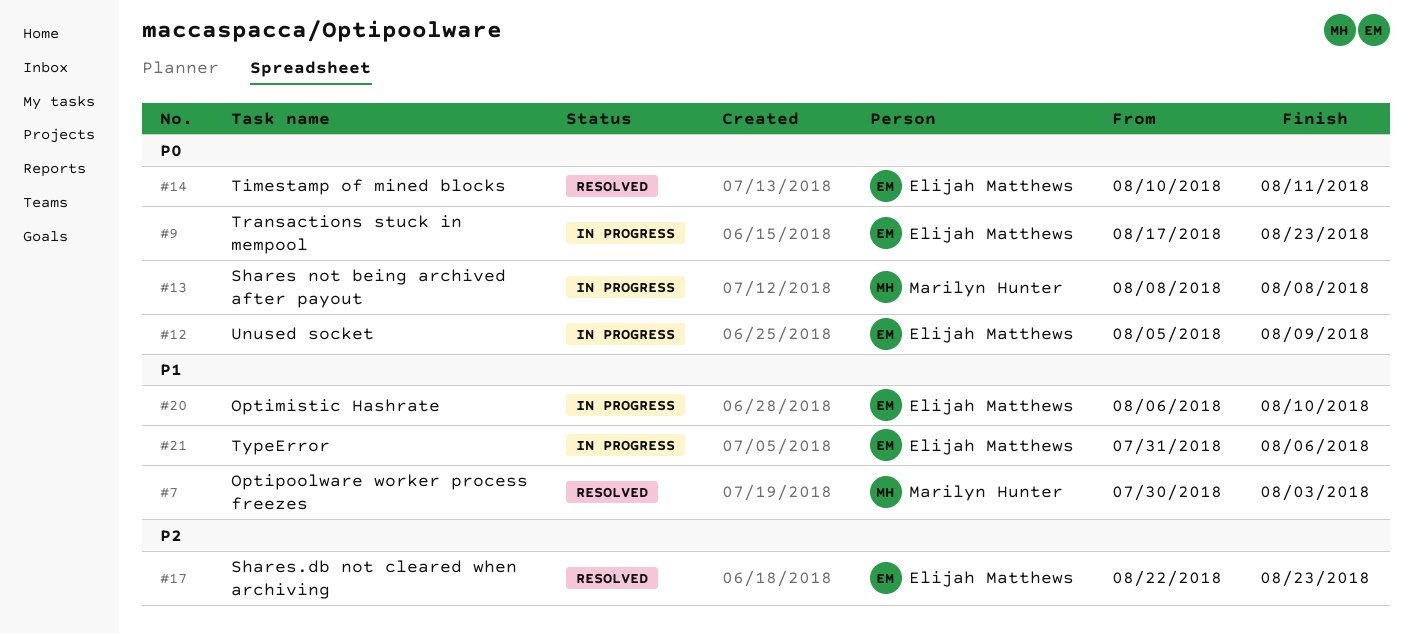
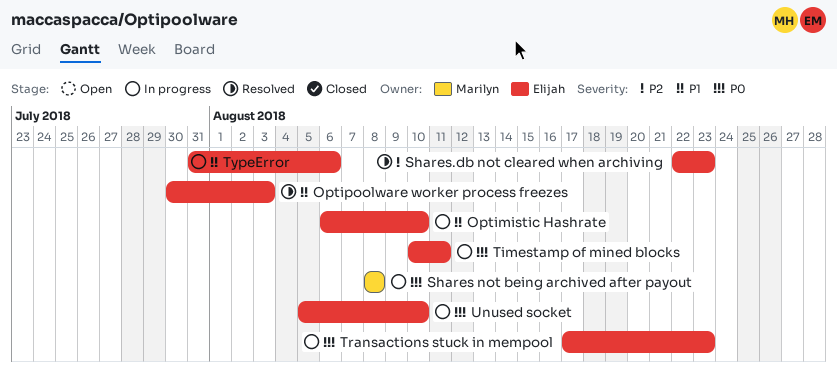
Optipoolware worker process freezes, owner: Marilyn Hunter -> Elijah Matthews
Timestamp of mined blocks, status: Resolved -> In progress
Unused socket, due: Aug 9 -> Aug 10

